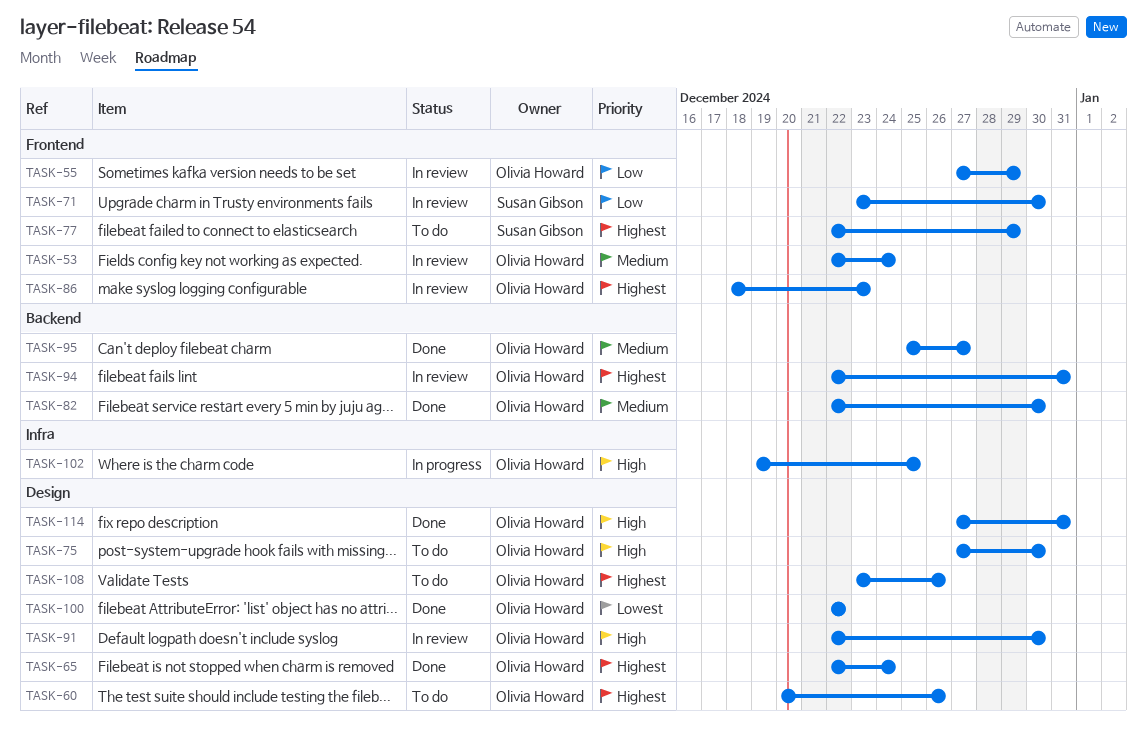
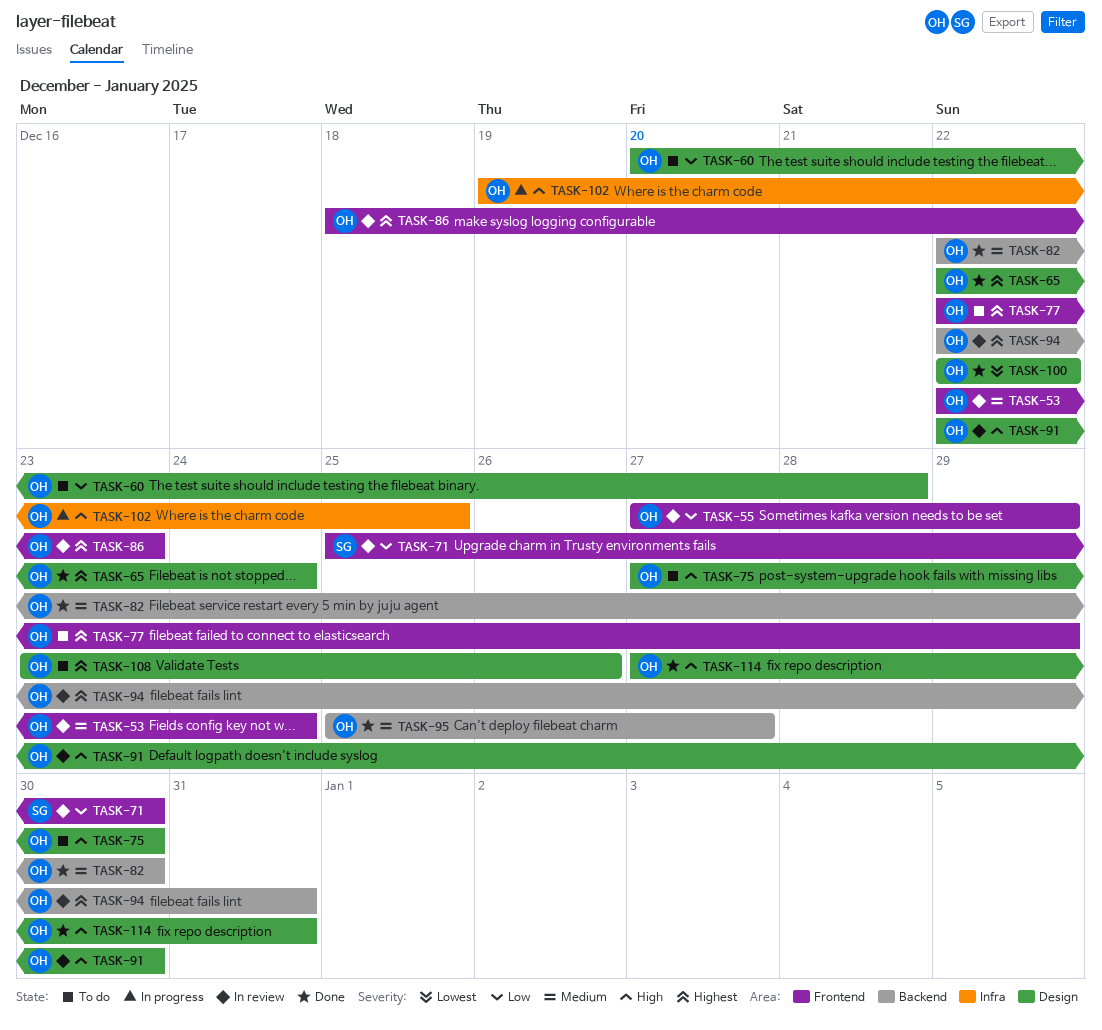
TASK-60, priority: Highest -> Low
TASK-60, due: Dec 26 -> Dec 28
TASK-71, start: Dec 23 -> Dec 25
TASK-77, owner: Susan Gibson -> Olivia Howard

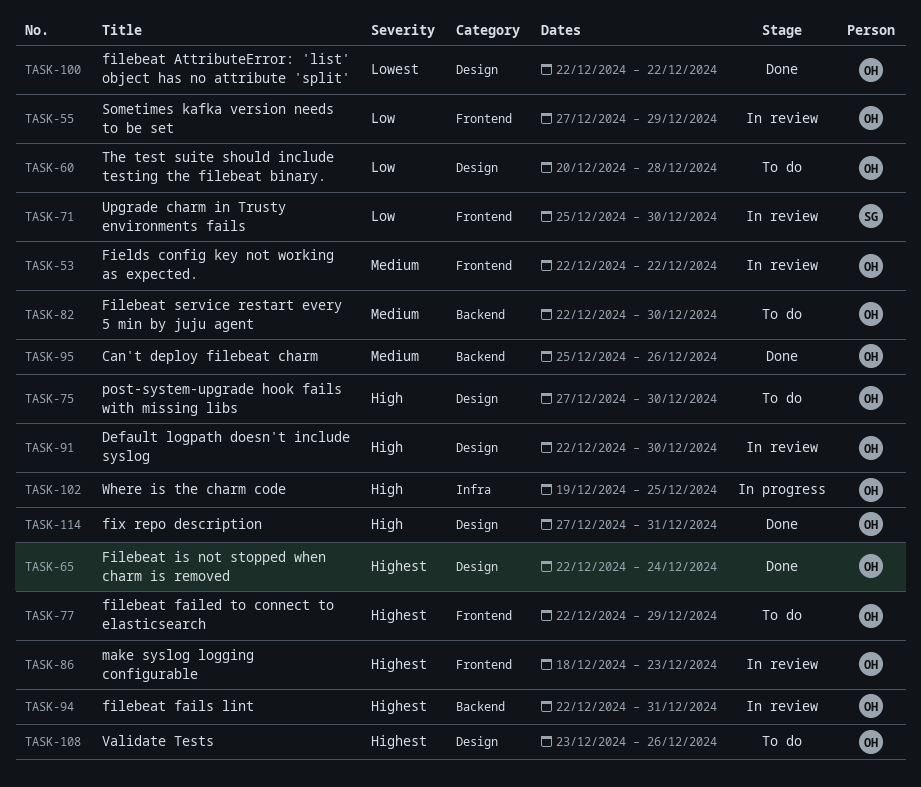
TASK-53, due: Dec 24 -> Dec 22
TASK-82, status: Done -> To do
TASK-95, due: Dec 27 -> Dec 26

